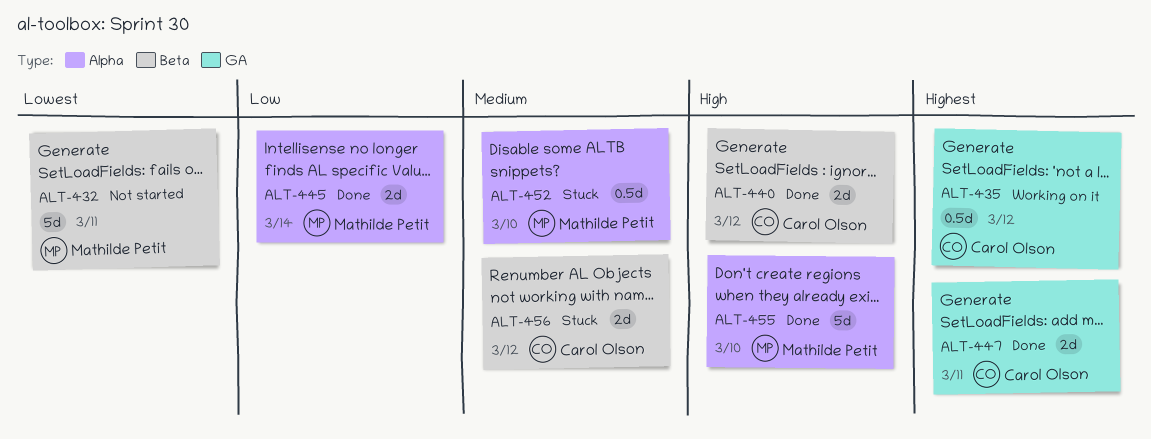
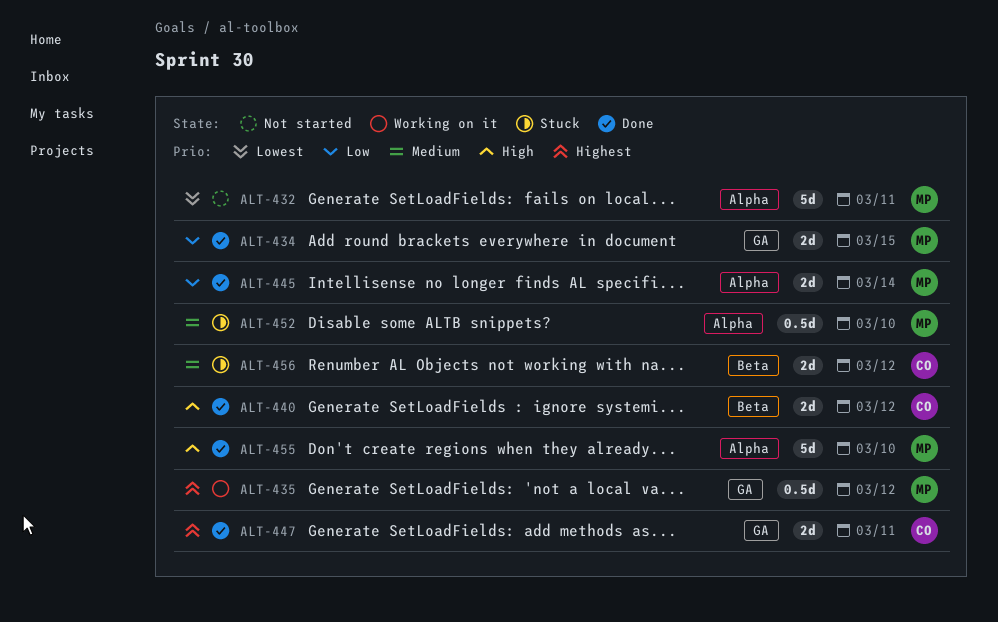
ALT-432, label: Beta -> Alpha
ALT-434: none -> present
ALT-435, owner: Carol Olson -> Mathilde Petit

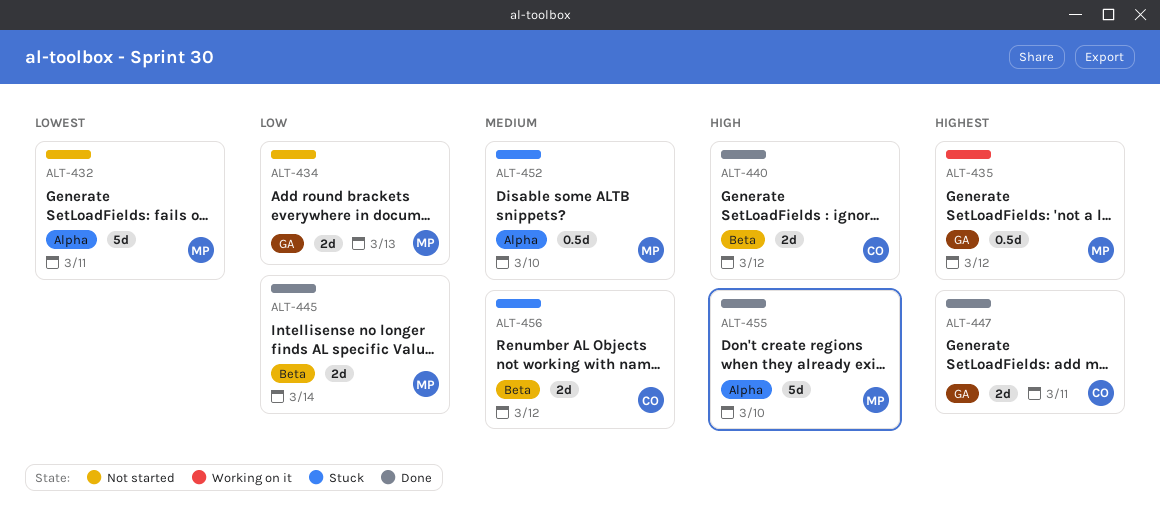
ALT-434, status: Done -> Not started
ALT-434, due: Mar 15 -> Mar 13
ALT-445, label: Alpha -> Beta

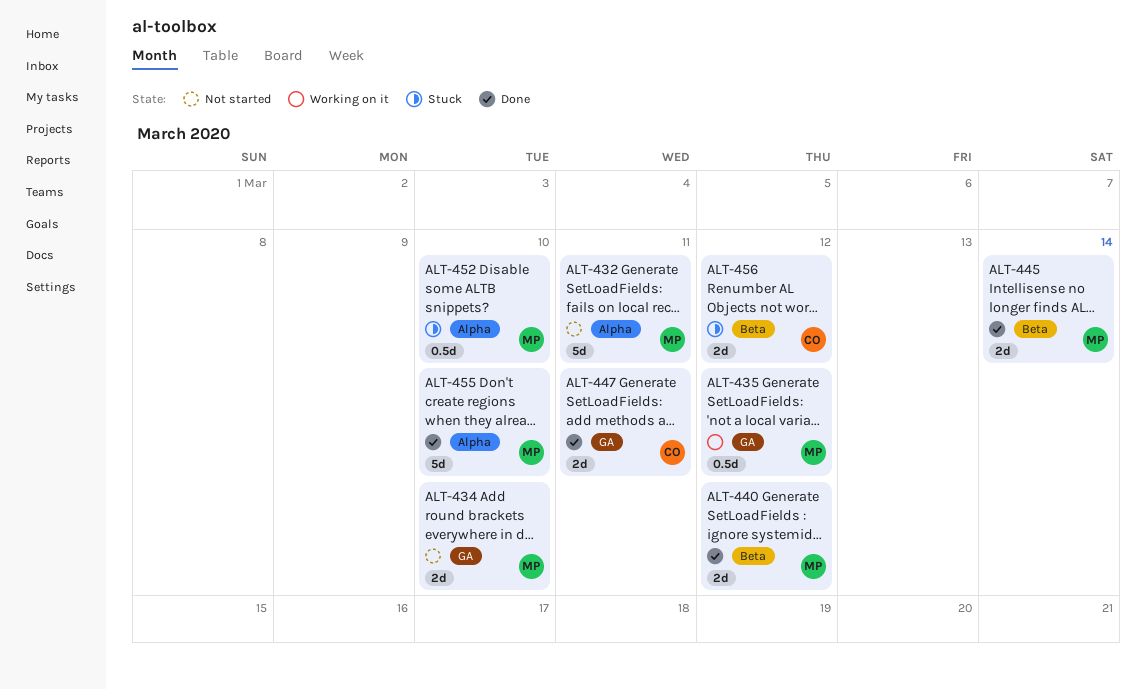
ALT-434, due: Mar 13 -> Mar 10
ALT-440, owner: CO -> MP

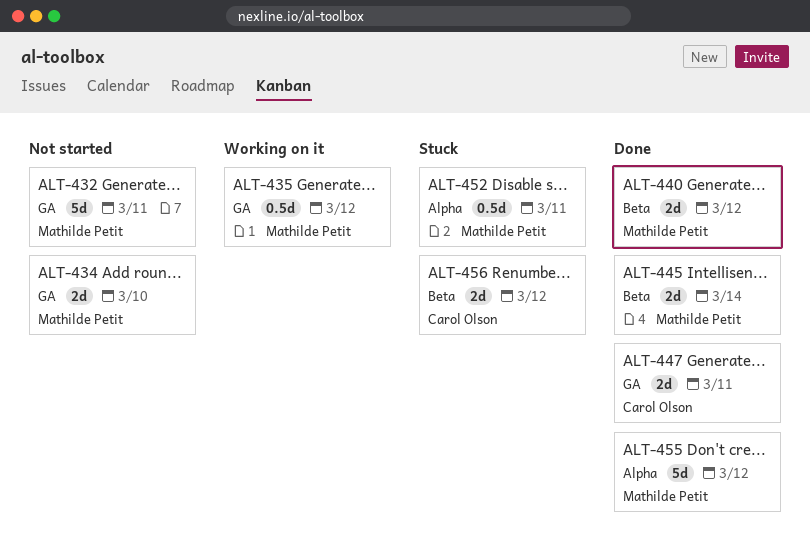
ALT-432, label: Alpha -> GA
ALT-452, due: Mar 10 -> Mar 11
ALT-455, due: Mar 10 -> Mar 12

